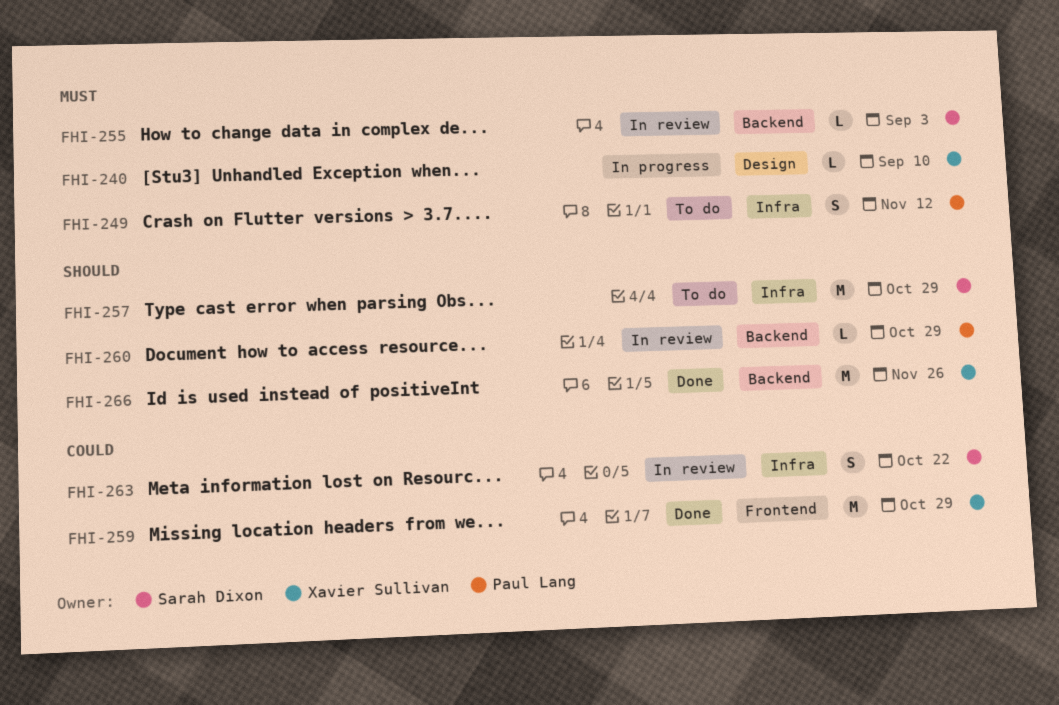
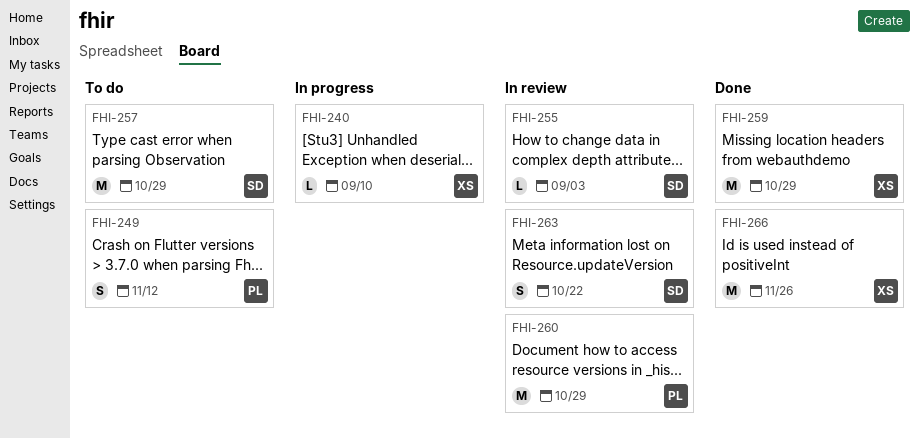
FHI-260, estimate: L -> M

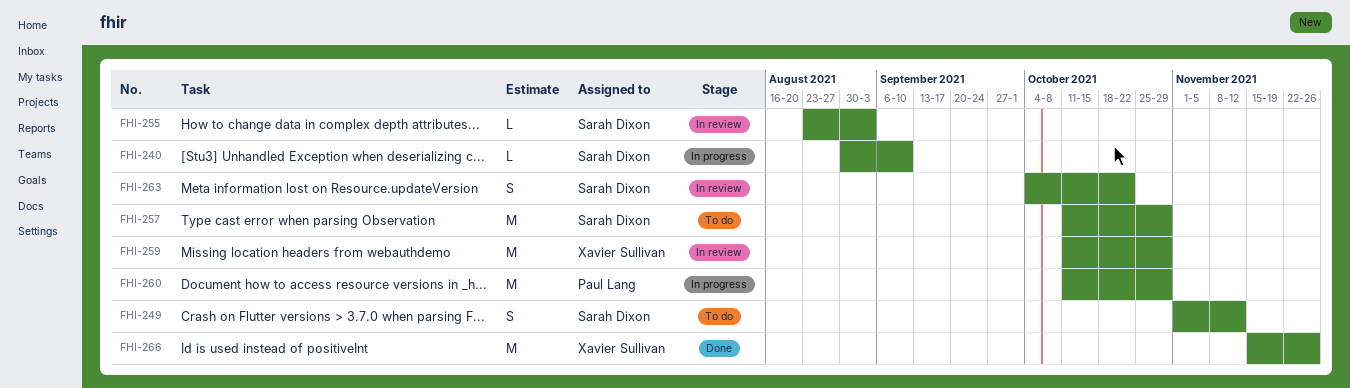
FHI-240, owner: Xavier Sullivan -> Sarah Dixon
FHI-249, owner: Paul Lang -> Sarah Dixon
FHI-259, status: Done -> In review
FHI-260, status: In review -> In progress

